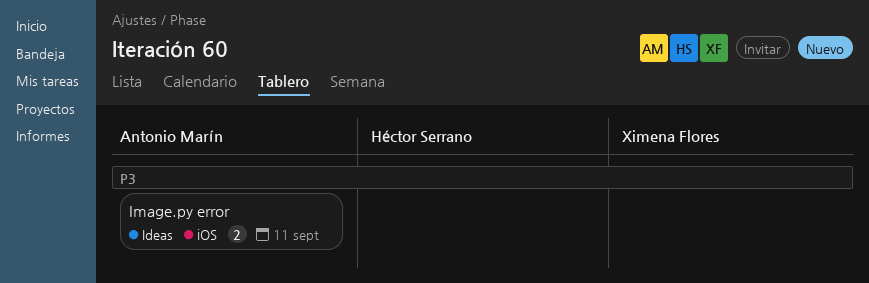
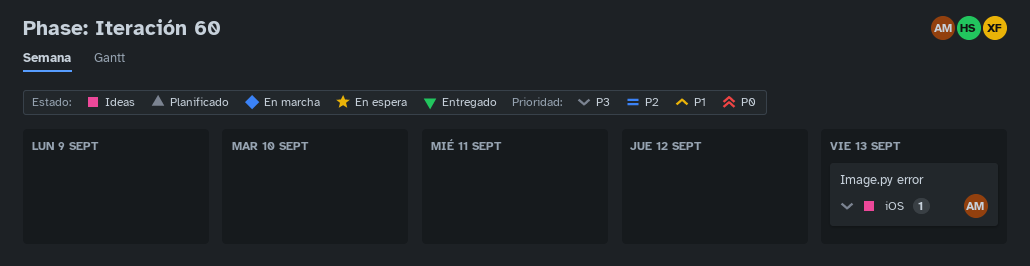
Image.py error, estimate: 2 -> 1
Image.py error, due: Sep 11 -> Sep 13

